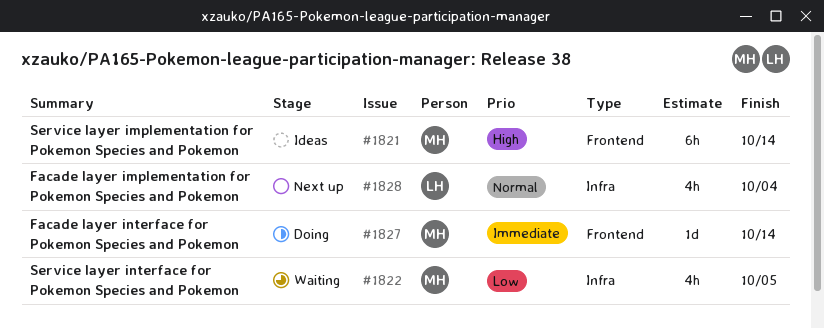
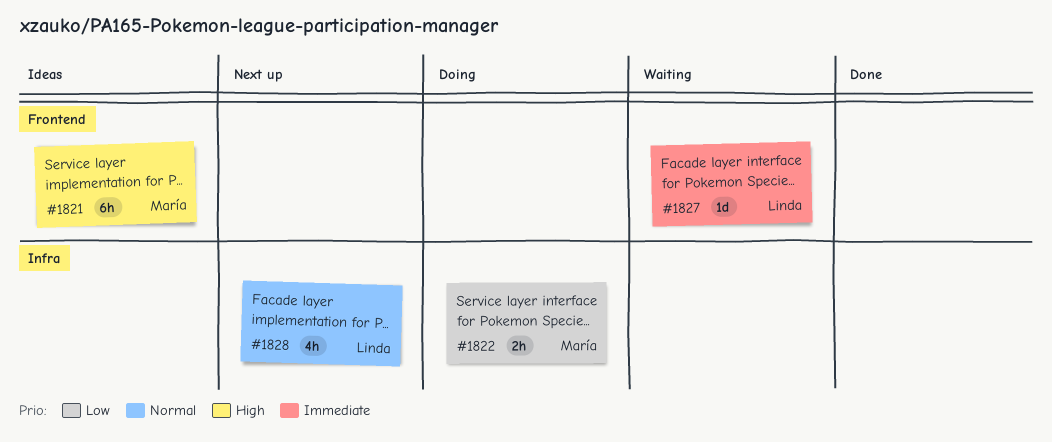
#1822, status: Waiting -> Doing
#1822, estimate: 4h -> 2h
#1827, status: Doing -> Waiting
#1827, owner: María -> Linda

